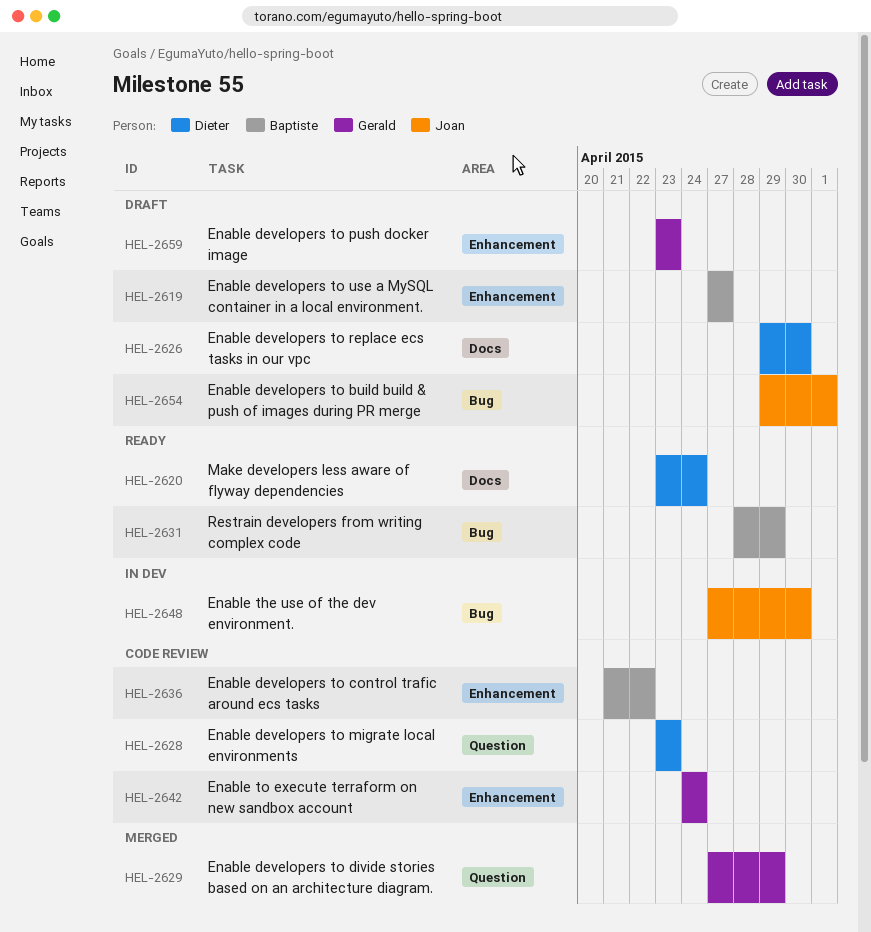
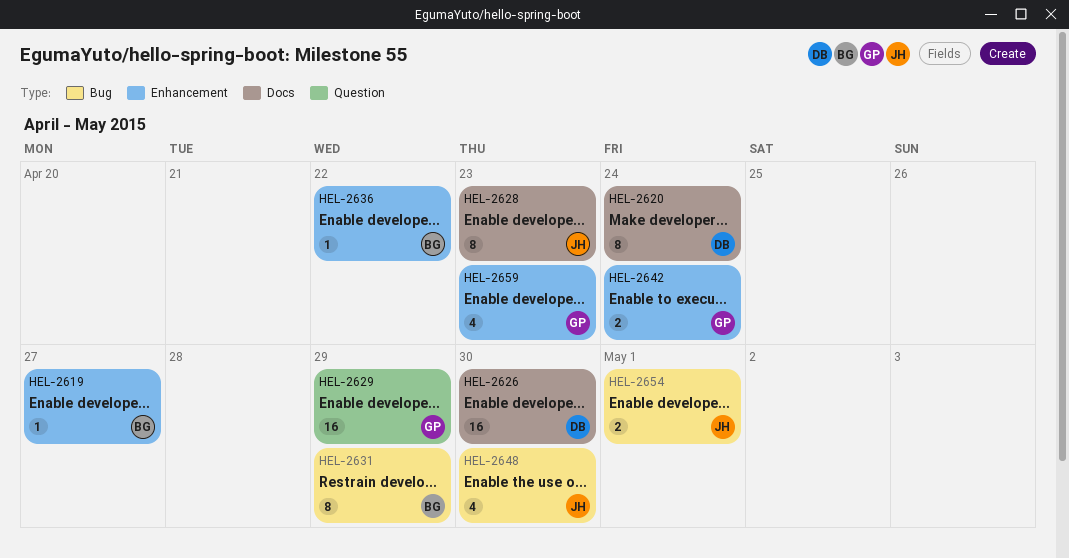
HEL-2628, owner: Dieter -> Joan
HEL-2628, label: Question -> Docs

